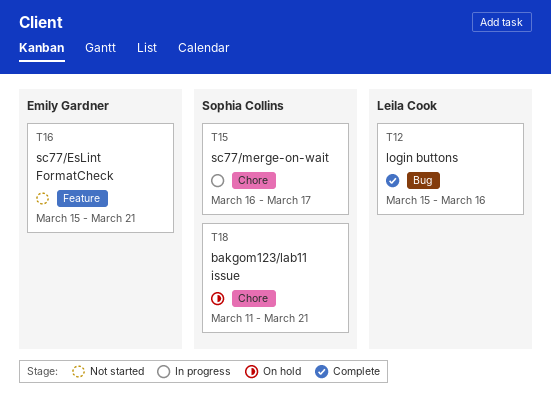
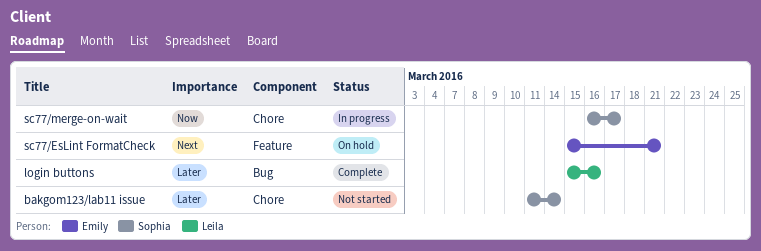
bakgom123/lab11 issue, status: On hold -> Not started
bakgom123/lab11 issue, due: Mar 21 -> Mar 14
sc77/EsLint FormatCheck, status: Not started -> On hold

